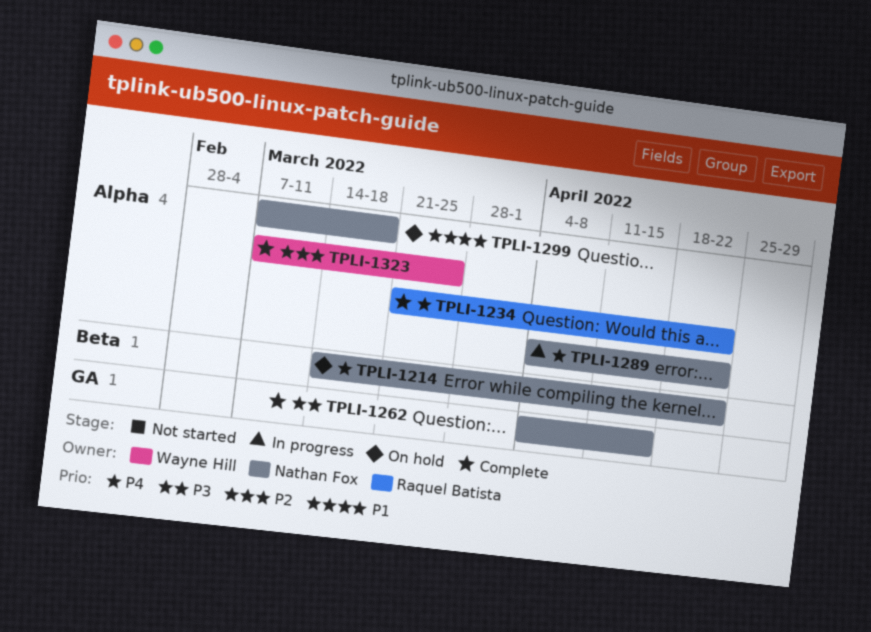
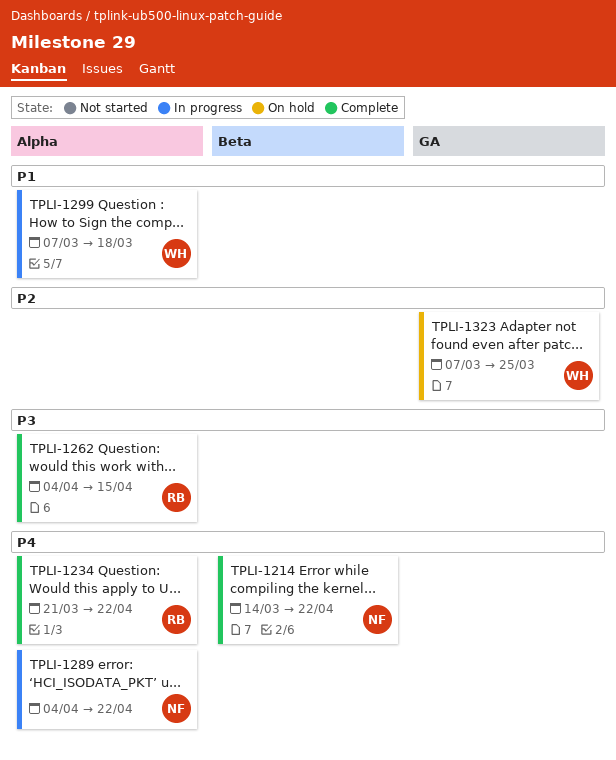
TPLI-1214, status: On hold -> Complete
TPLI-1262, owner: Nathan Fox -> Raquel Batista
TPLI-1262, label: GA -> Alpha
TPLI-1299, status: On hold -> In progress
TPLI-1299, owner: Nathan Fox -> Wayne Hill
TPLI-1323, status: Complete -> On hold
TPLI-1323, label: Alpha -> GA

